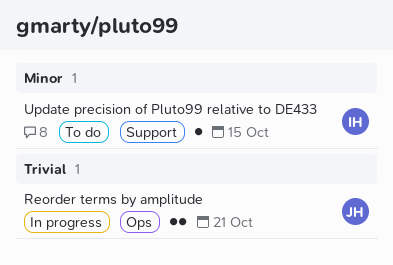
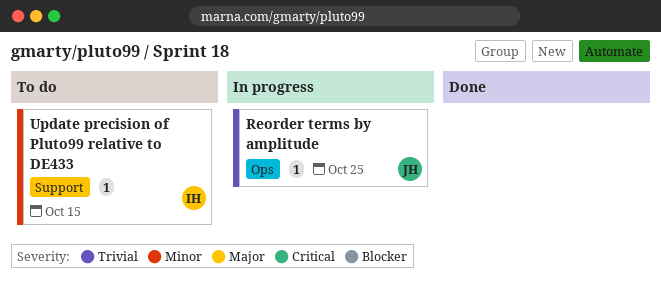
Reorder terms by amplitude, estimate: 2 -> 1
Reorder terms by amplitude, due: Oct 21 -> Oct 25

